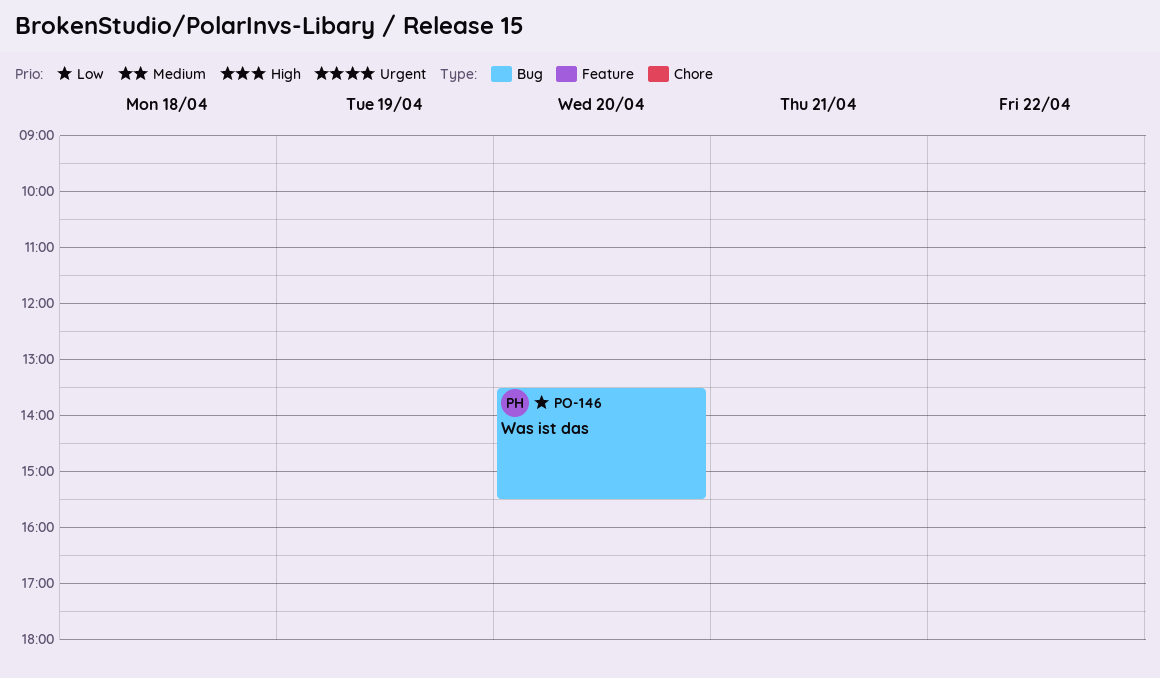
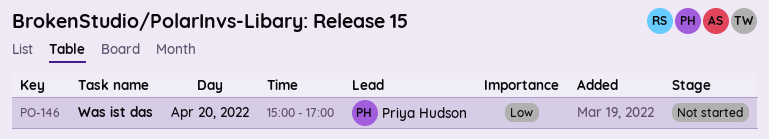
PO-146, begins: 13:30 -> 15:00
PO-146, ends: 15:30 -> 17:00

